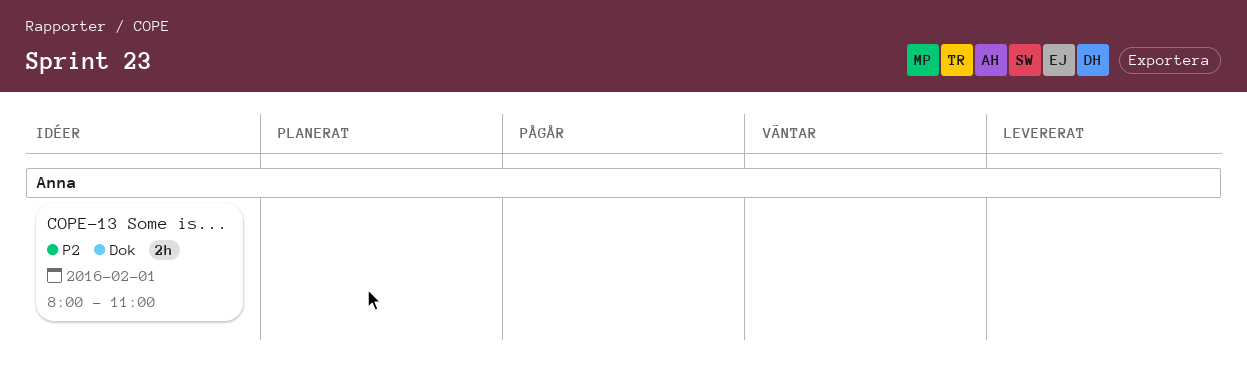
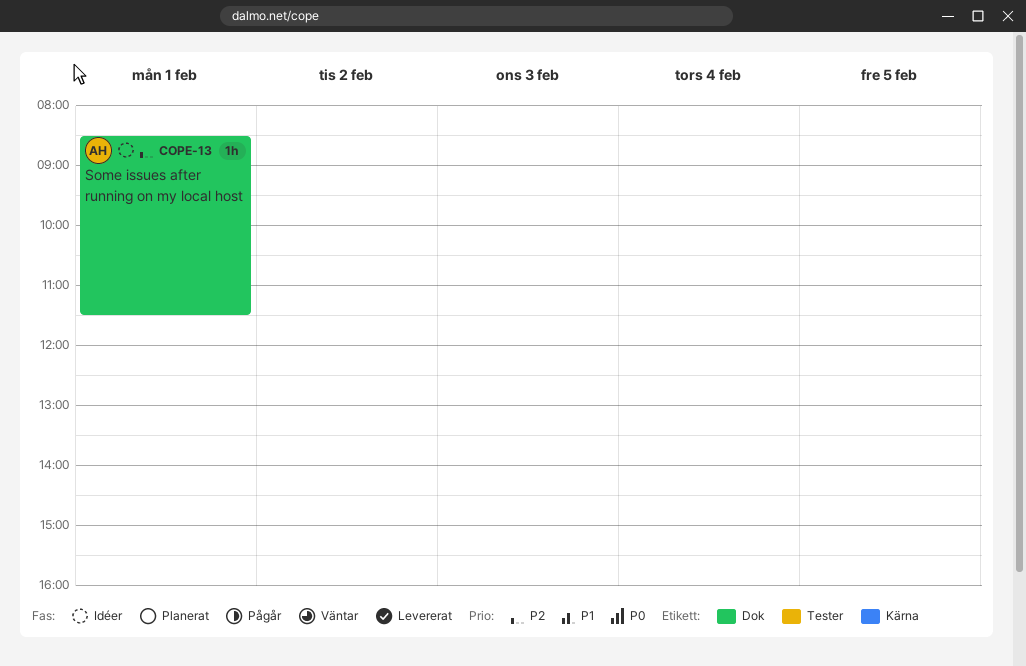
COPE-13, estimate: 2h -> 1h
COPE-13, begins: 08:00 -> 08:30
COPE-13, ends: 11:00 -> 11:30

